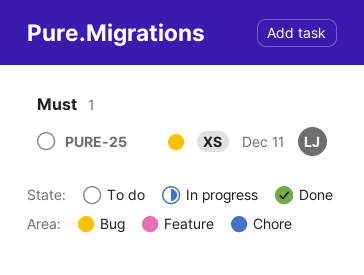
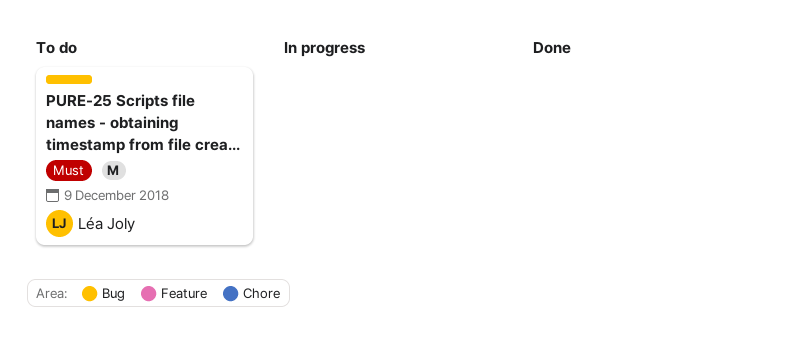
PURE-25, estimate: XS -> M
PURE-25, due: Dec 11 -> Dec 9

